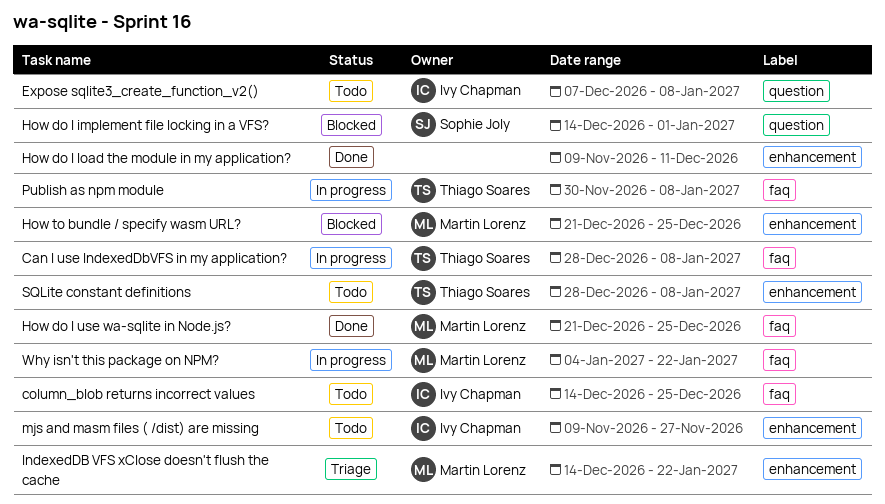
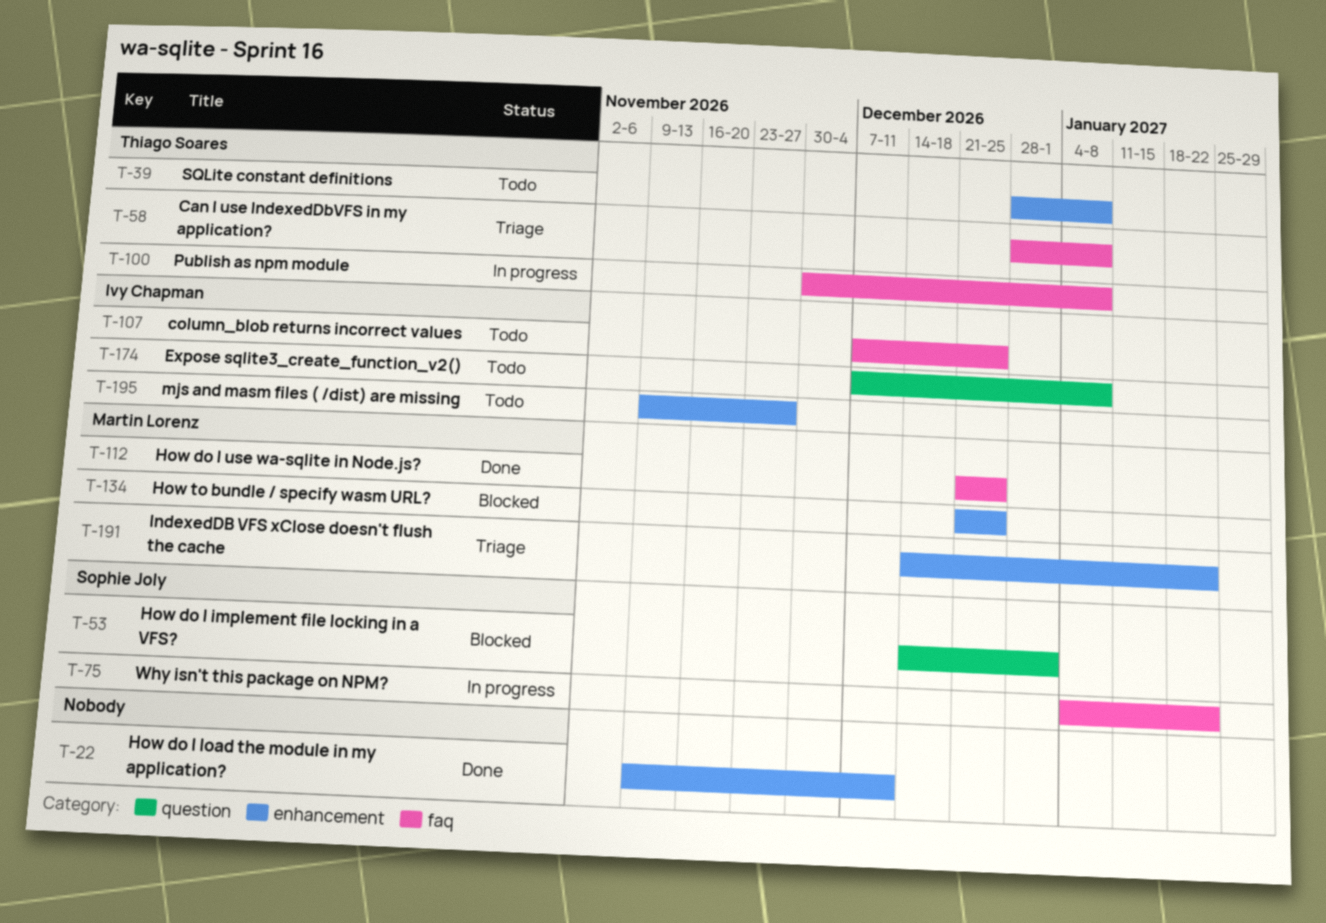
Can I use IndexedDbVFS in my application?, status: In progress -> Triage
column_blob returns incorrect values, start: Dec 14 -> Dec 7
Why isn't this package on NPM?, owner: Martin Lorenz -> Sophie Joly

